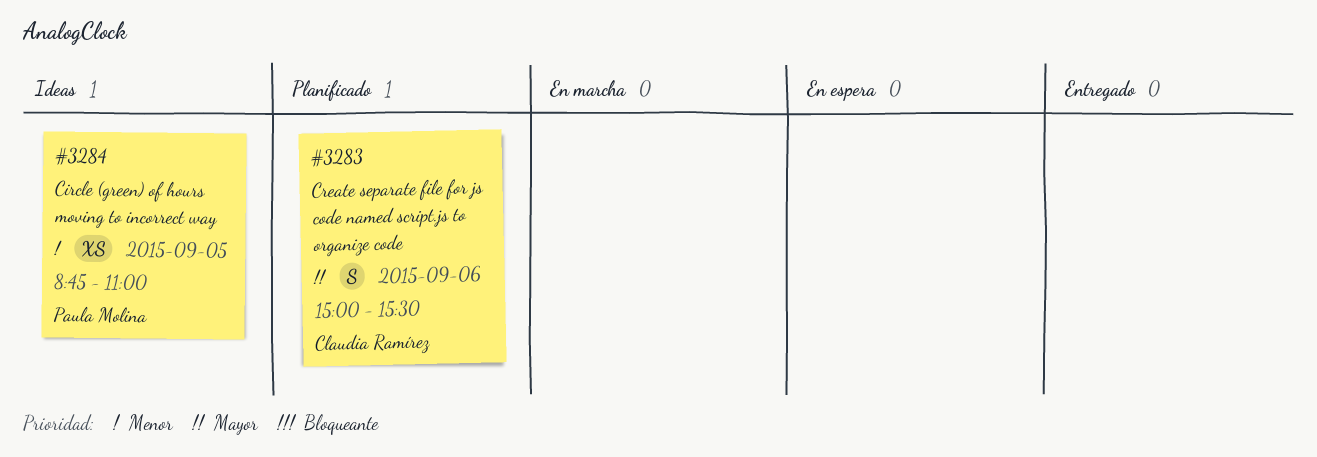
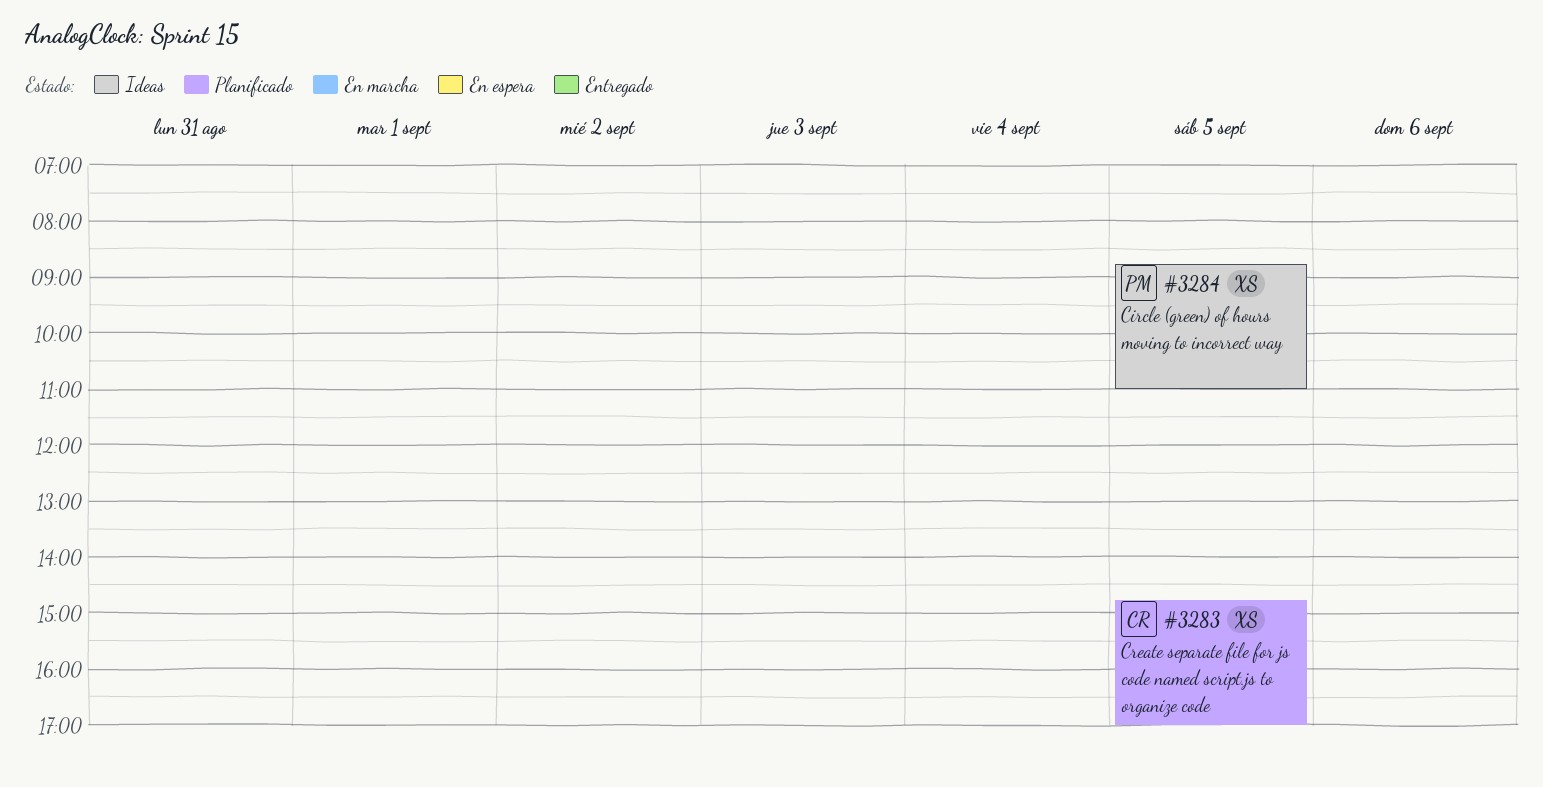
#3283, estimate: S -> XS
#3283, day: Sep 6 -> Sep 5
#3283, begins: 15:00 -> 14:45
#3283, ends: 15:30 -> 17:00

